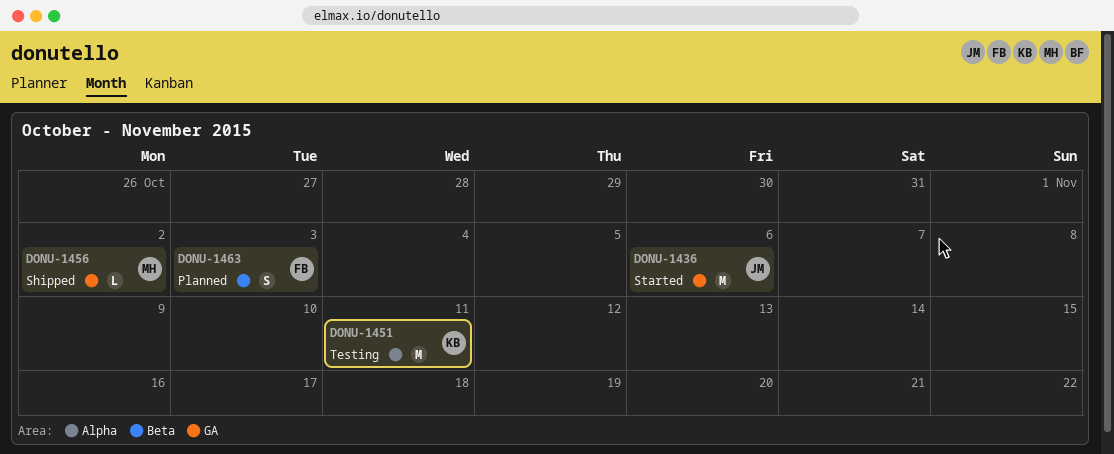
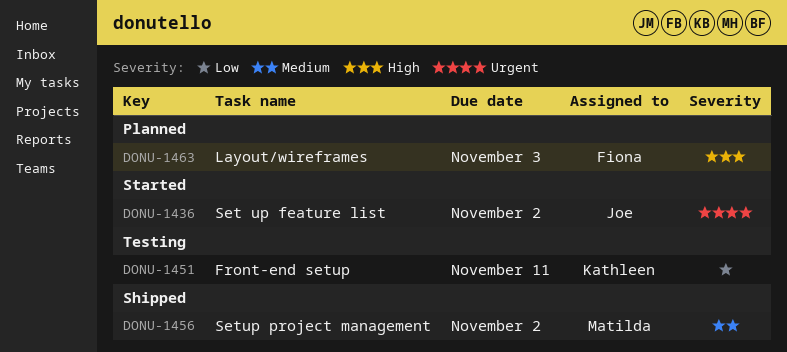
DONU-1436, due: Nov 6 -> Nov 2

